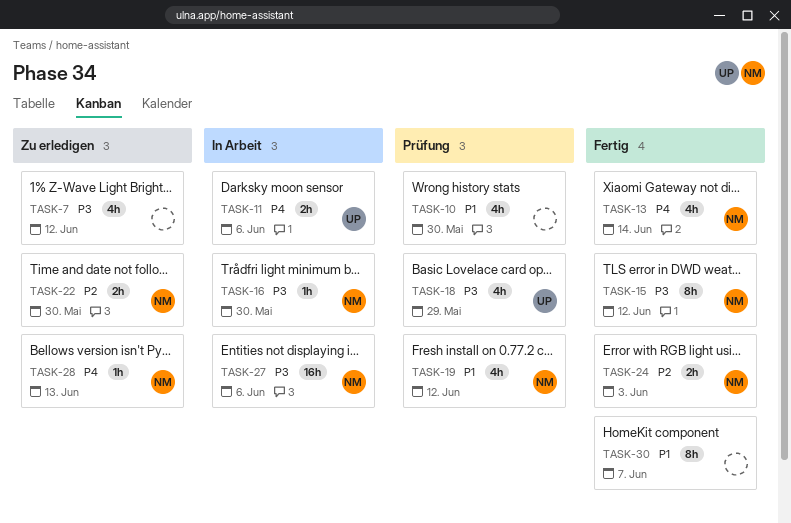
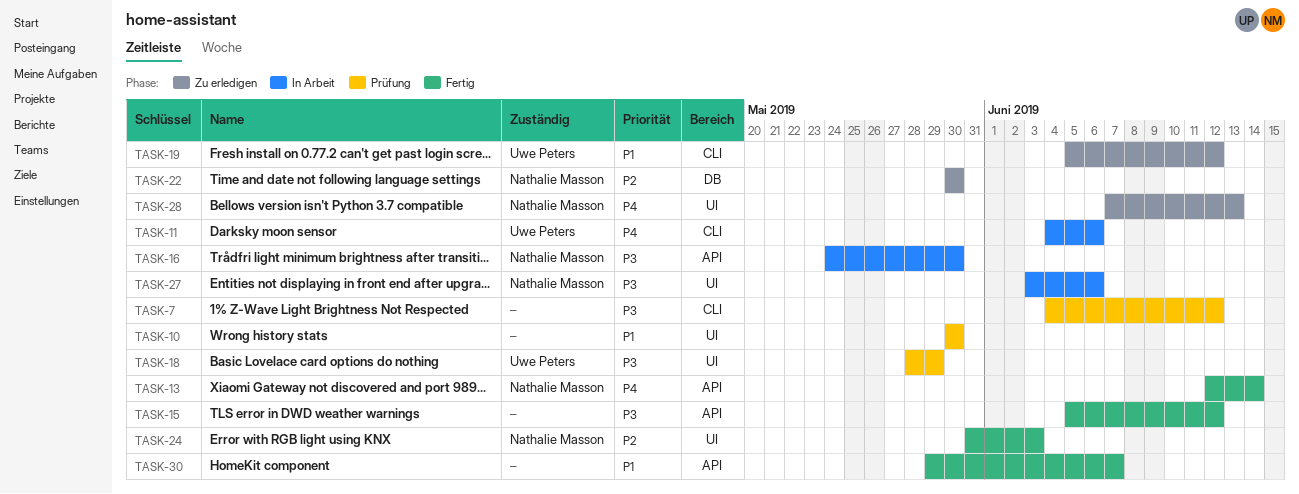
TASK-7, status: Zu erledigen -> Prüfung
TASK-15, owner: Nathalie Masson -> none
TASK-19, status: Prüfung -> Zu erledigen
TASK-19, owner: Nathalie Masson -> Uwe Peters

